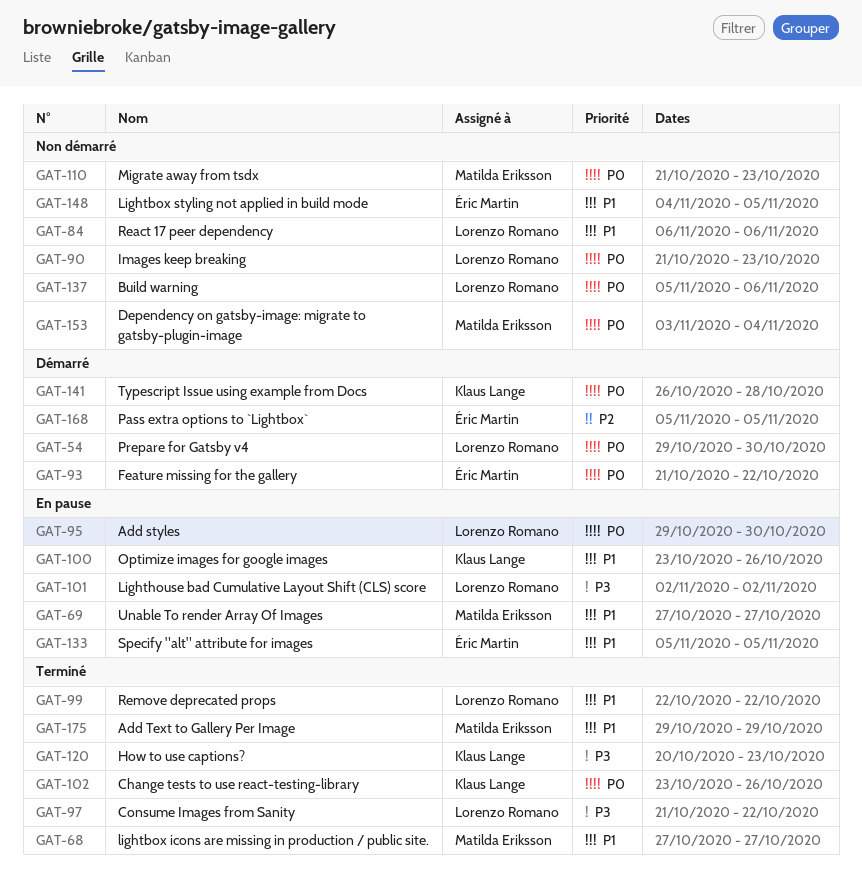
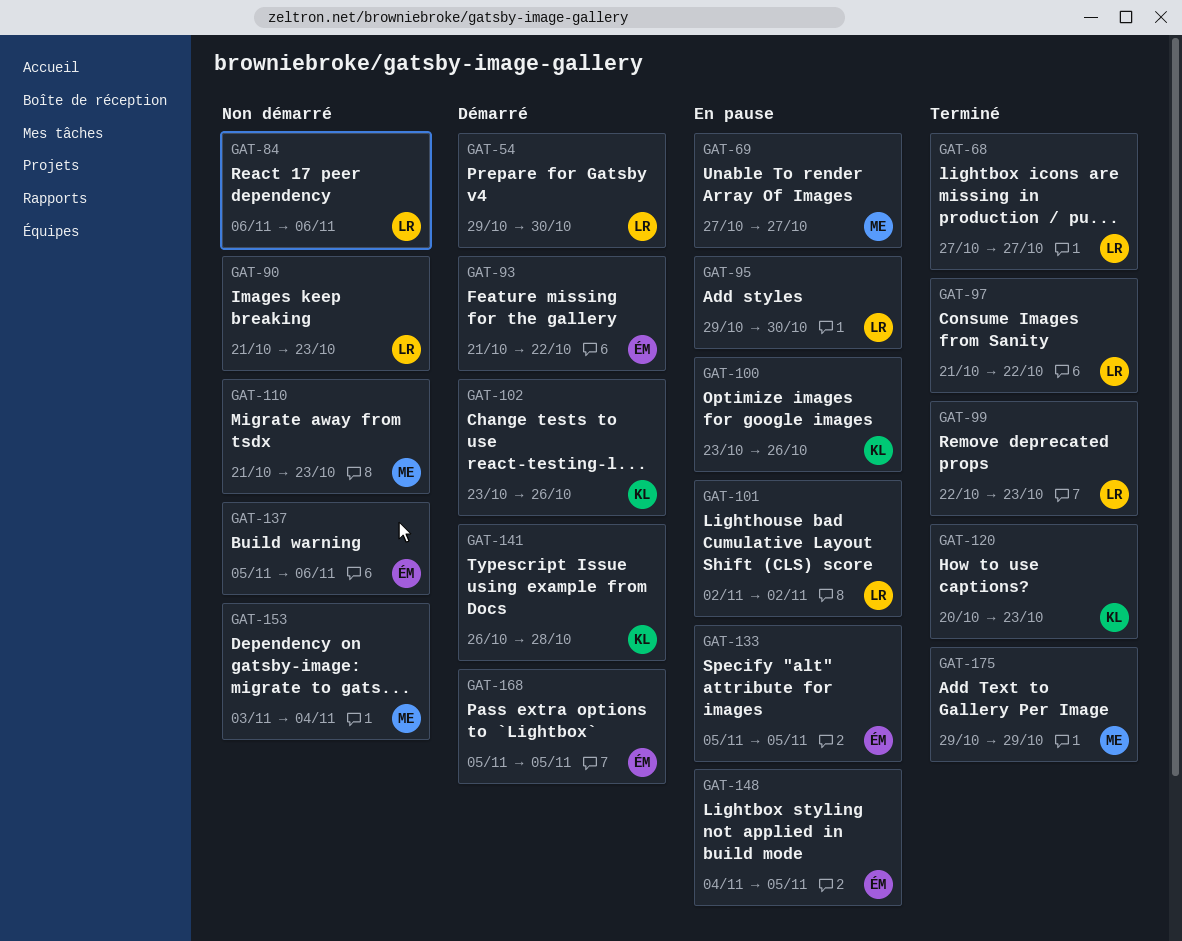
GAT-68, owner: Matilda Eriksson -> Lorenzo Romano
GAT-99, due: Oct 22 -> Oct 23
GAT-102, status: Terminé -> Démarré
GAT-137, owner: Lorenzo Romano -> Éric Martin
GAT-148, status: Non démarré -> En pause

